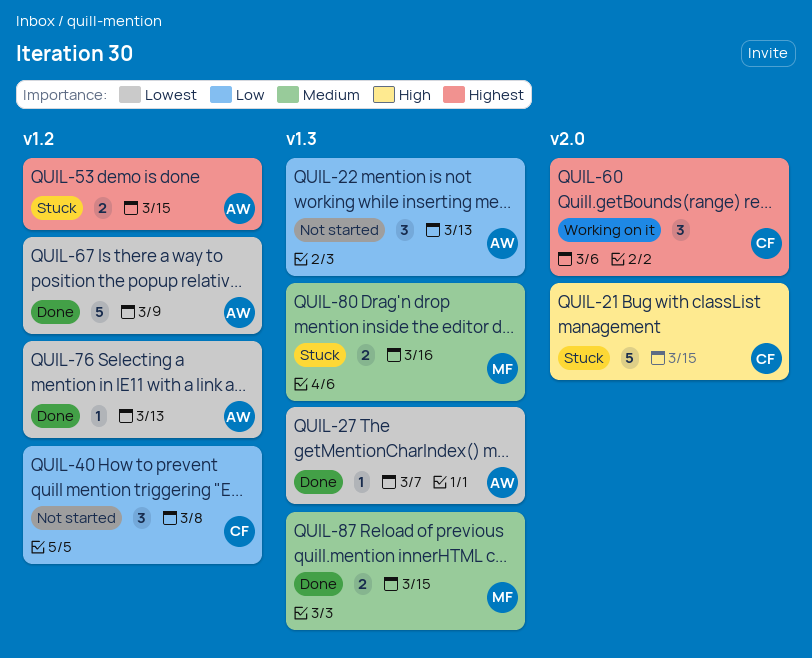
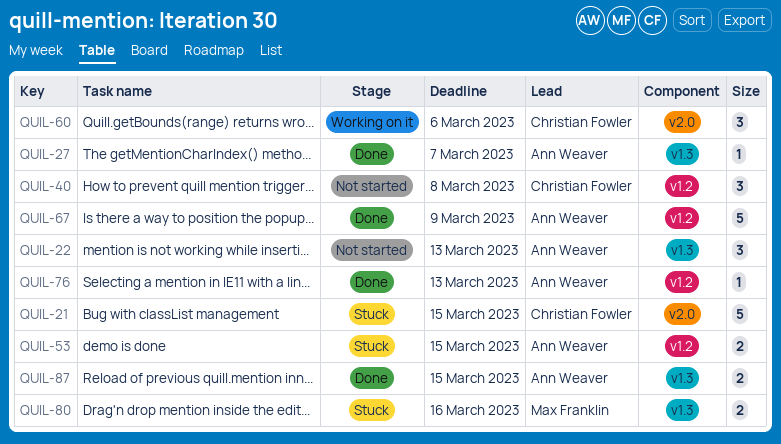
QUIL-87, owner: Max Franklin -> Ann Weaver

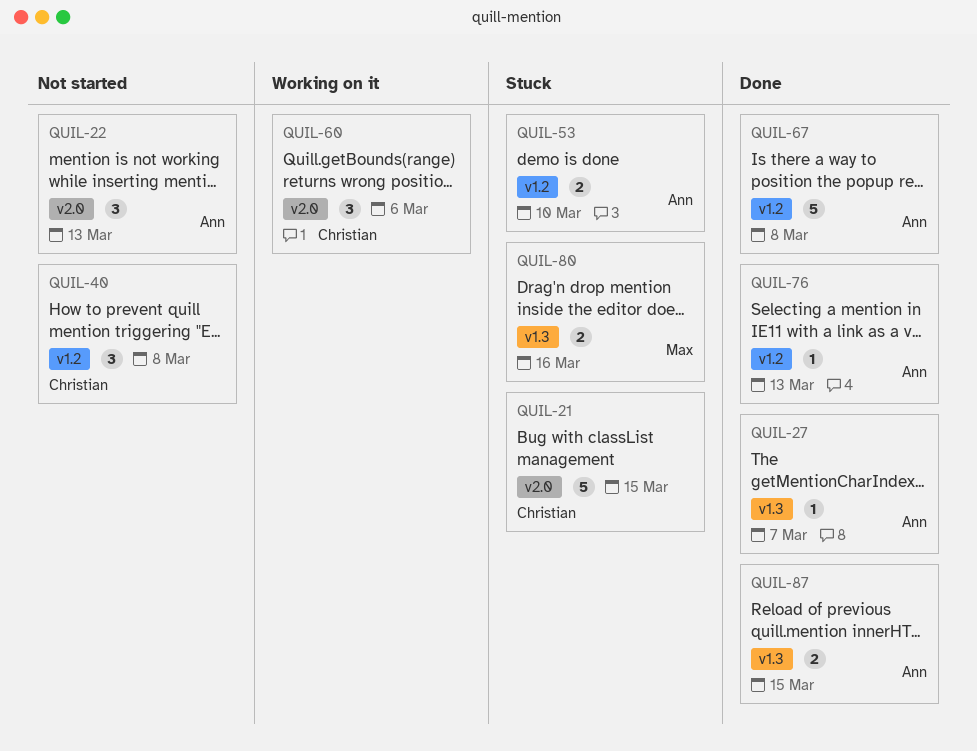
QUIL-22, label: v1.3 -> v2.0
QUIL-53, due: Mar 15 -> Mar 10
QUIL-67, due: Mar 9 -> Mar 8

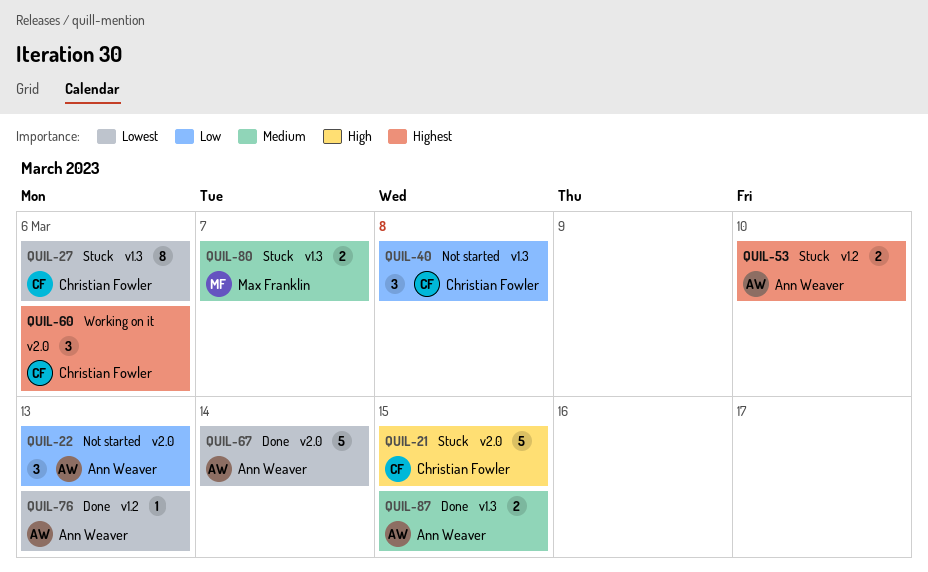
QUIL-27, status: Done -> Stuck
QUIL-27, owner: Ann Weaver -> Christian Fowler
QUIL-27, estimate: 1 -> 8
QUIL-27, due: Mar 7 -> Mar 6
QUIL-40, label: v1.2 -> v1.3
QUIL-67, label: v1.2 -> v2.0
QUIL-67, due: Mar 8 -> Mar 14
QUIL-80, due: Mar 16 -> Mar 7

